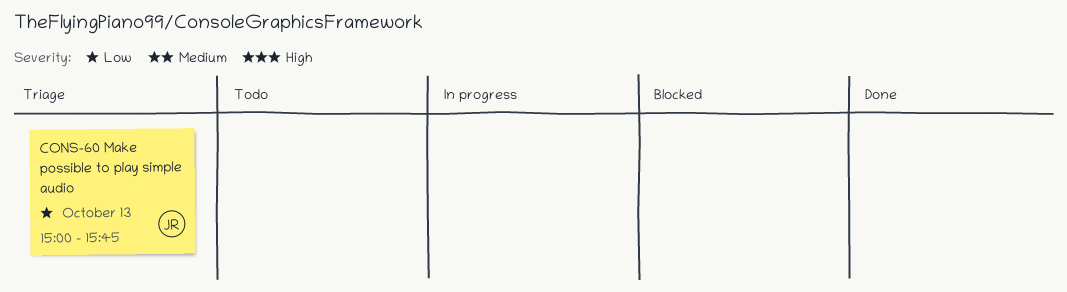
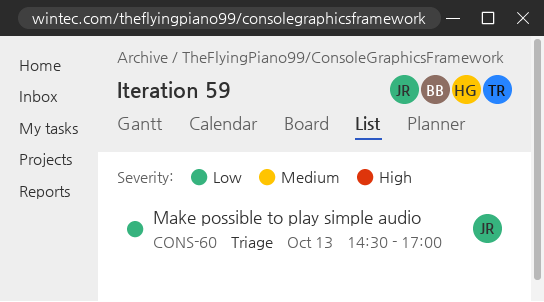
CONS-60, begins: 15:00 -> 14:30
CONS-60, ends: 15:45 -> 17:00

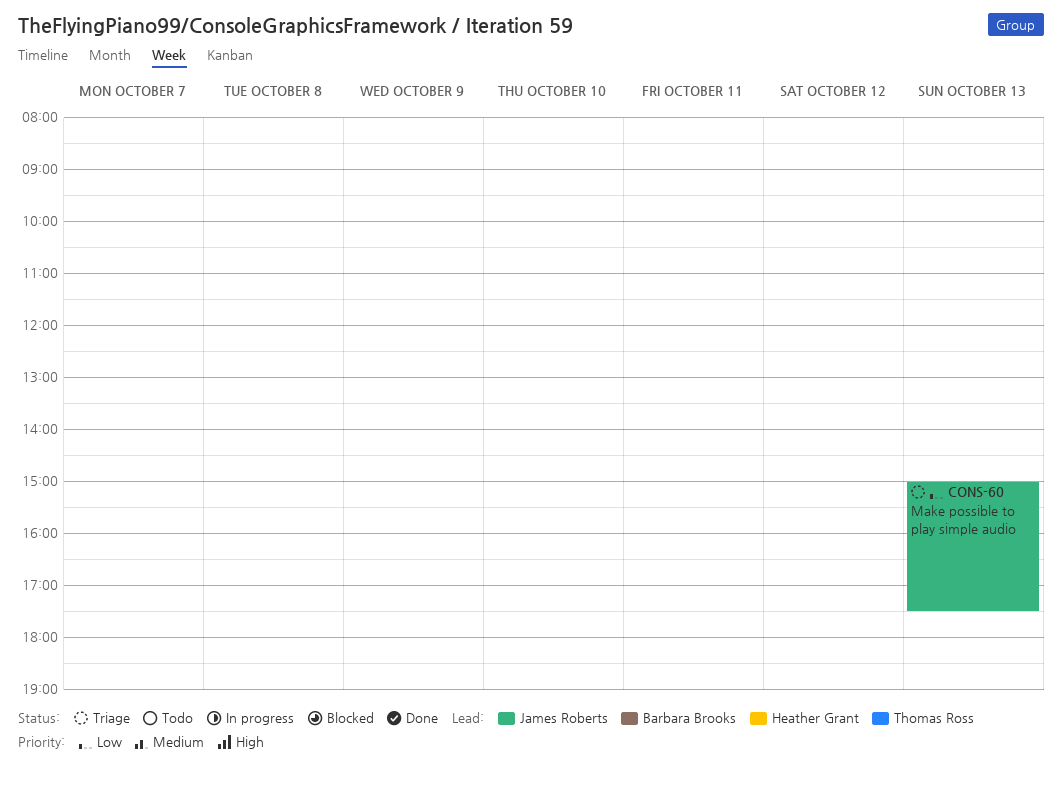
CONS-60, begins: 14:30 -> 15:00
CONS-60, ends: 17:00 -> 17:30

